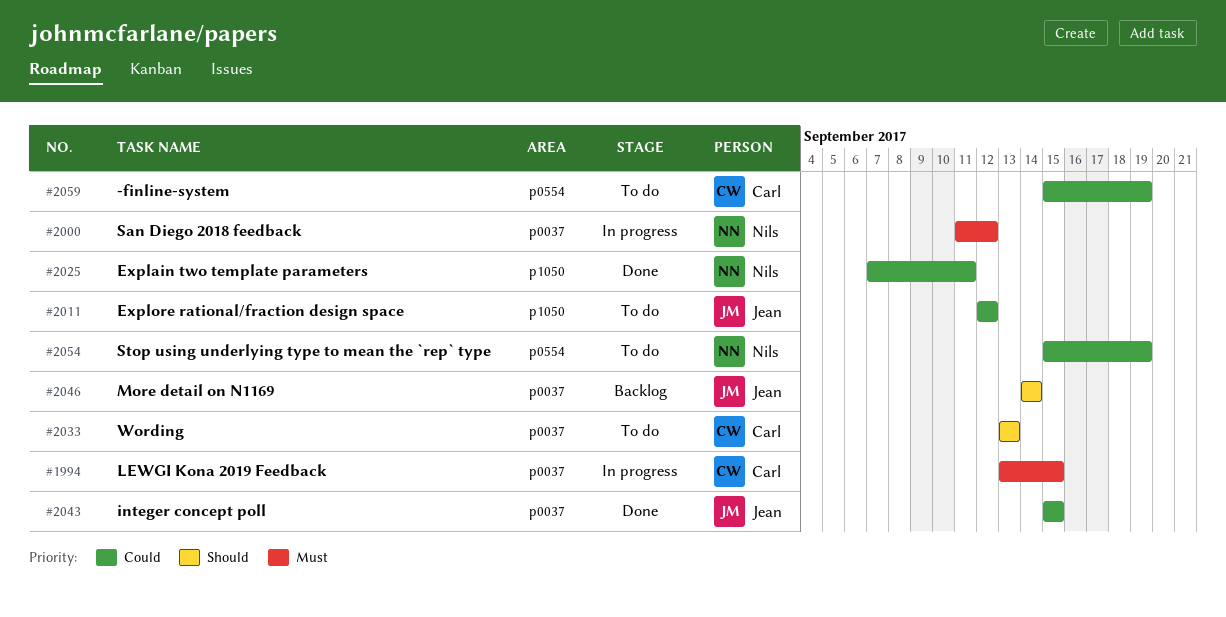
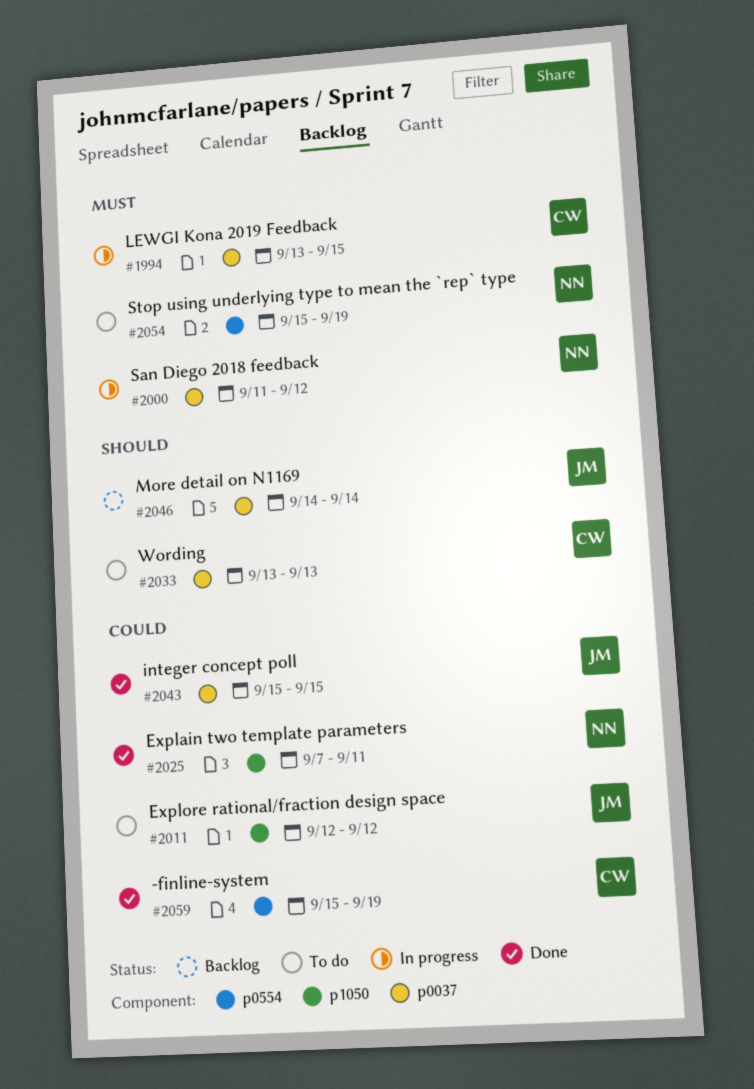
#2054, priority: Could -> Must
#2059, status: To do -> Done

